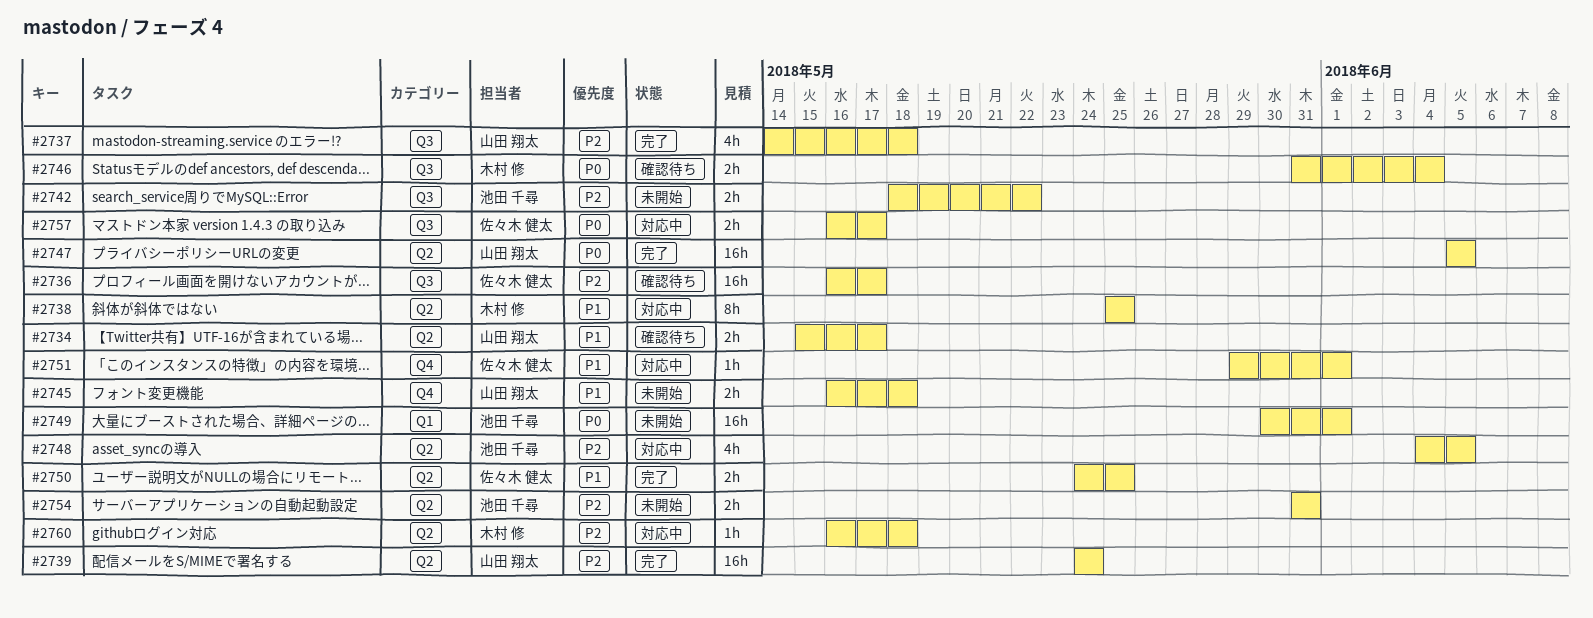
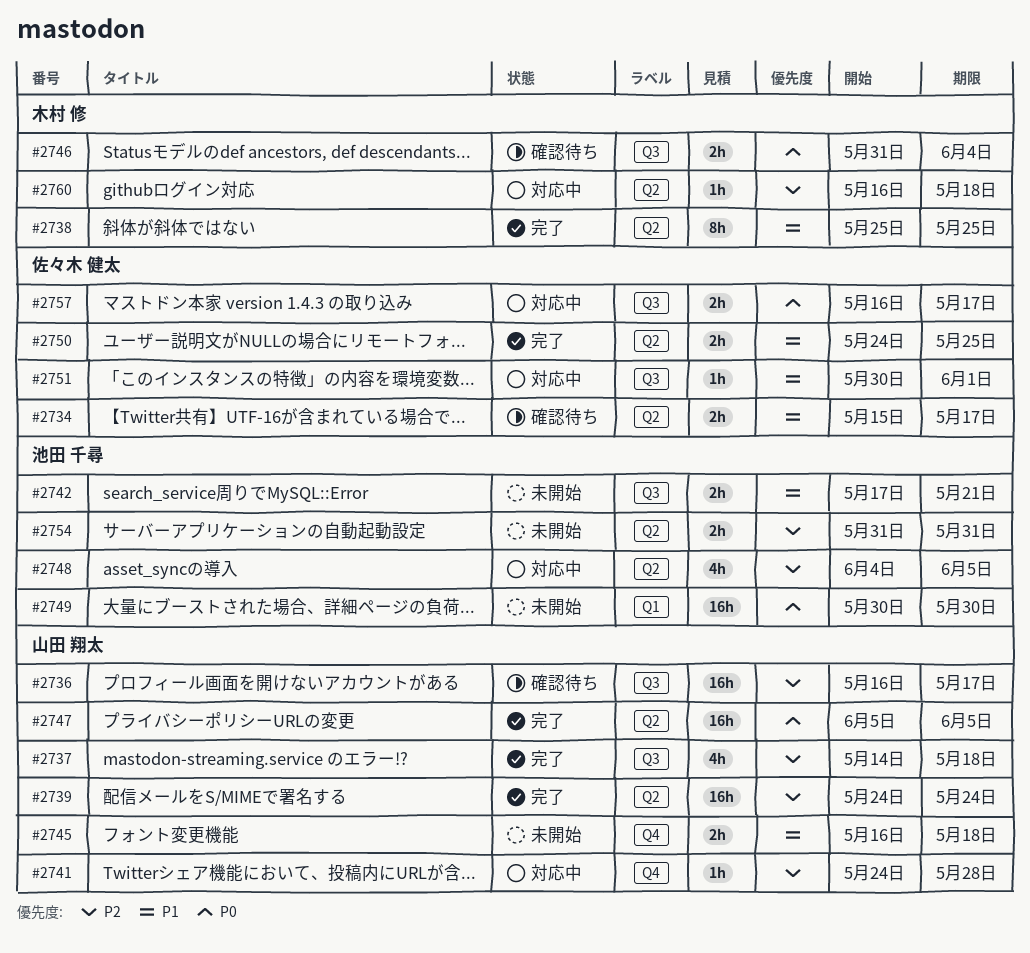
#2734, owner: 山田 翔太 -> 佐々木 健太
#2736, owner: 佐々木 健太 -> 山田 翔太
#2738, status: 対応中 -> 完了
#2741: none -> present
#2742, priority: P2 -> P1
#2742, start: May 18 -> May 17
#2742, due: May 22 -> May 21
#2749, due: Jun 1 -> May 30
#2751, label: Q4 -> Q3
#2751, start: May 29 -> May 30

